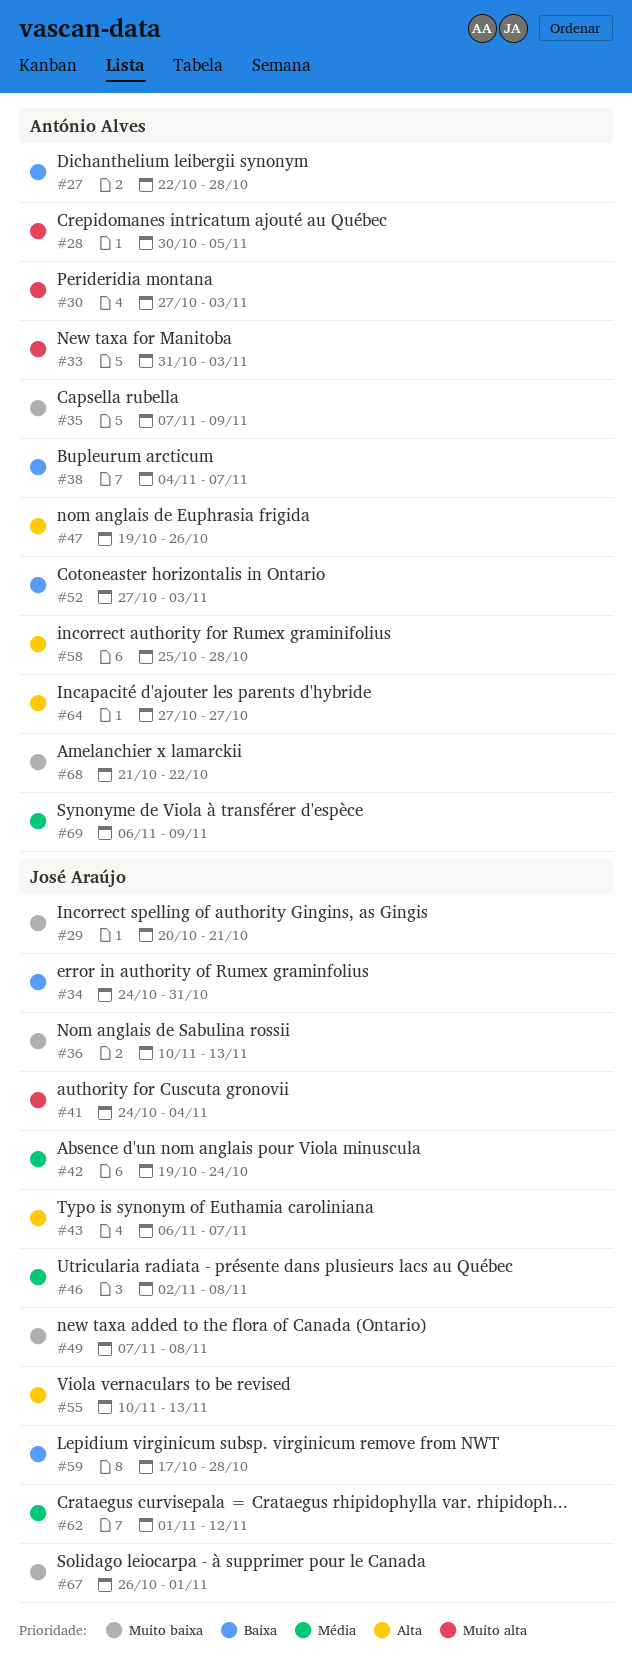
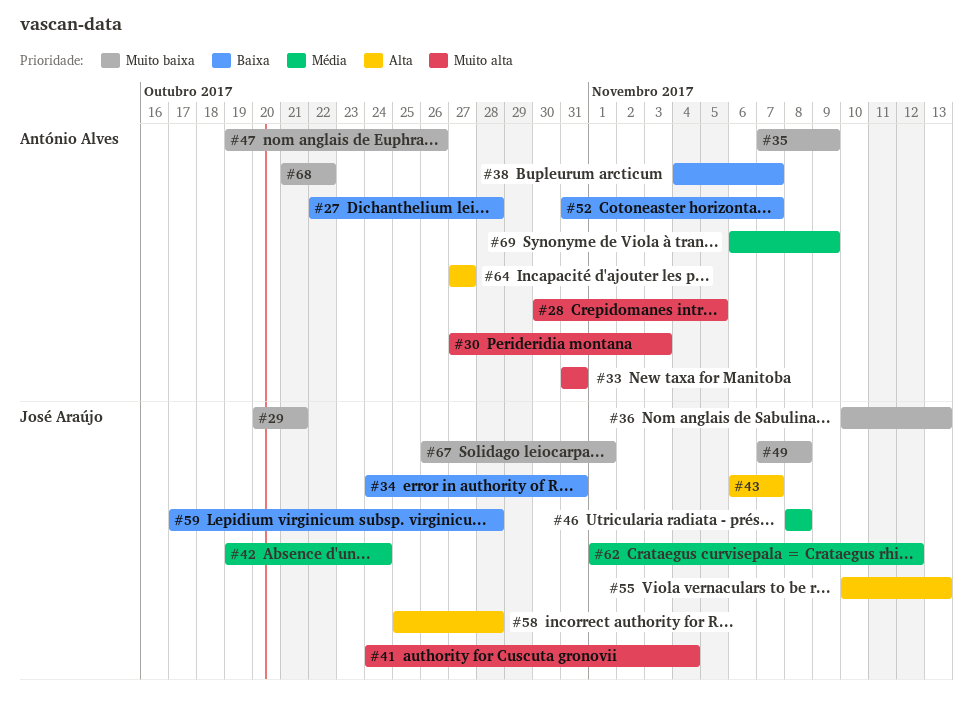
#33, due: Nov 3 -> Oct 31
#46, start: Nov 2 -> Nov 8
#47, priority: Alta -> Muito baixa
#52, start: Oct 27 -> Oct 31
#52, due: Nov 3 -> Nov 7
#58, owner: António Alves -> José Araújo

